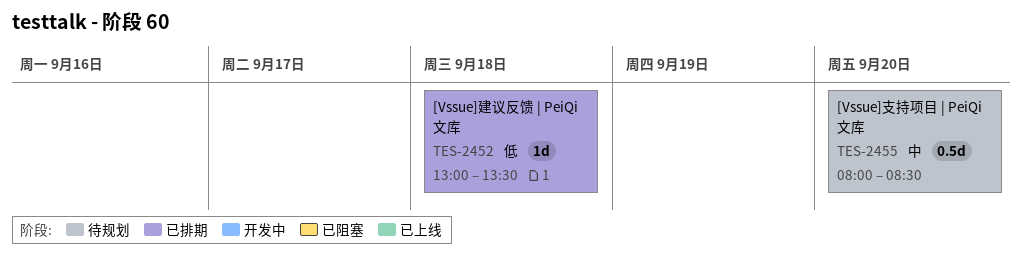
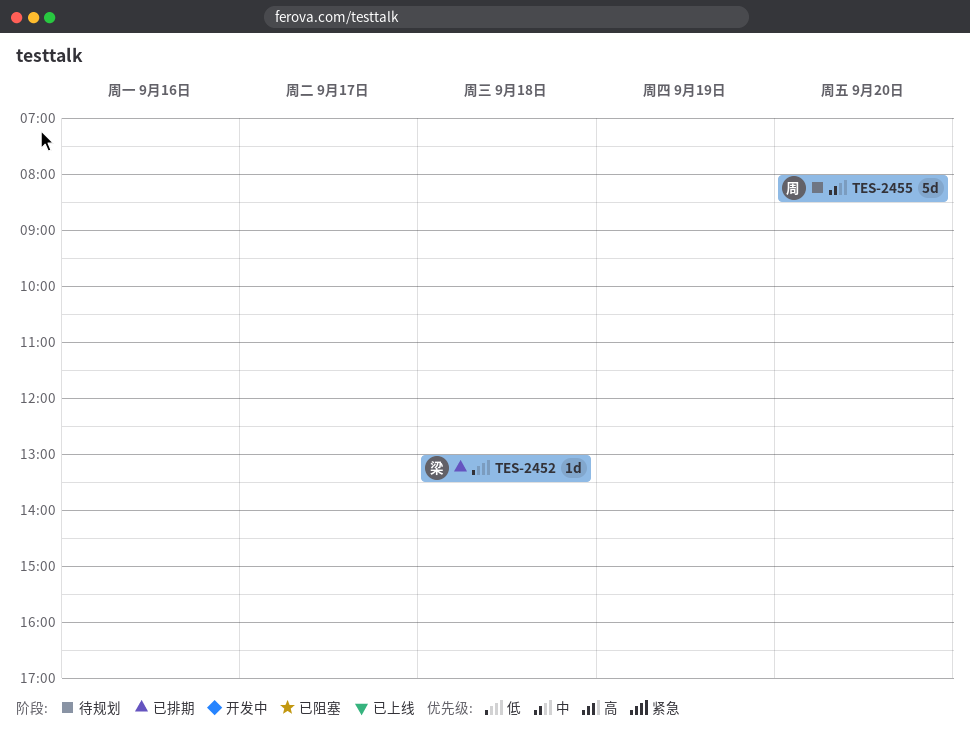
TES-2455, estimate: 0.5d -> 5d

